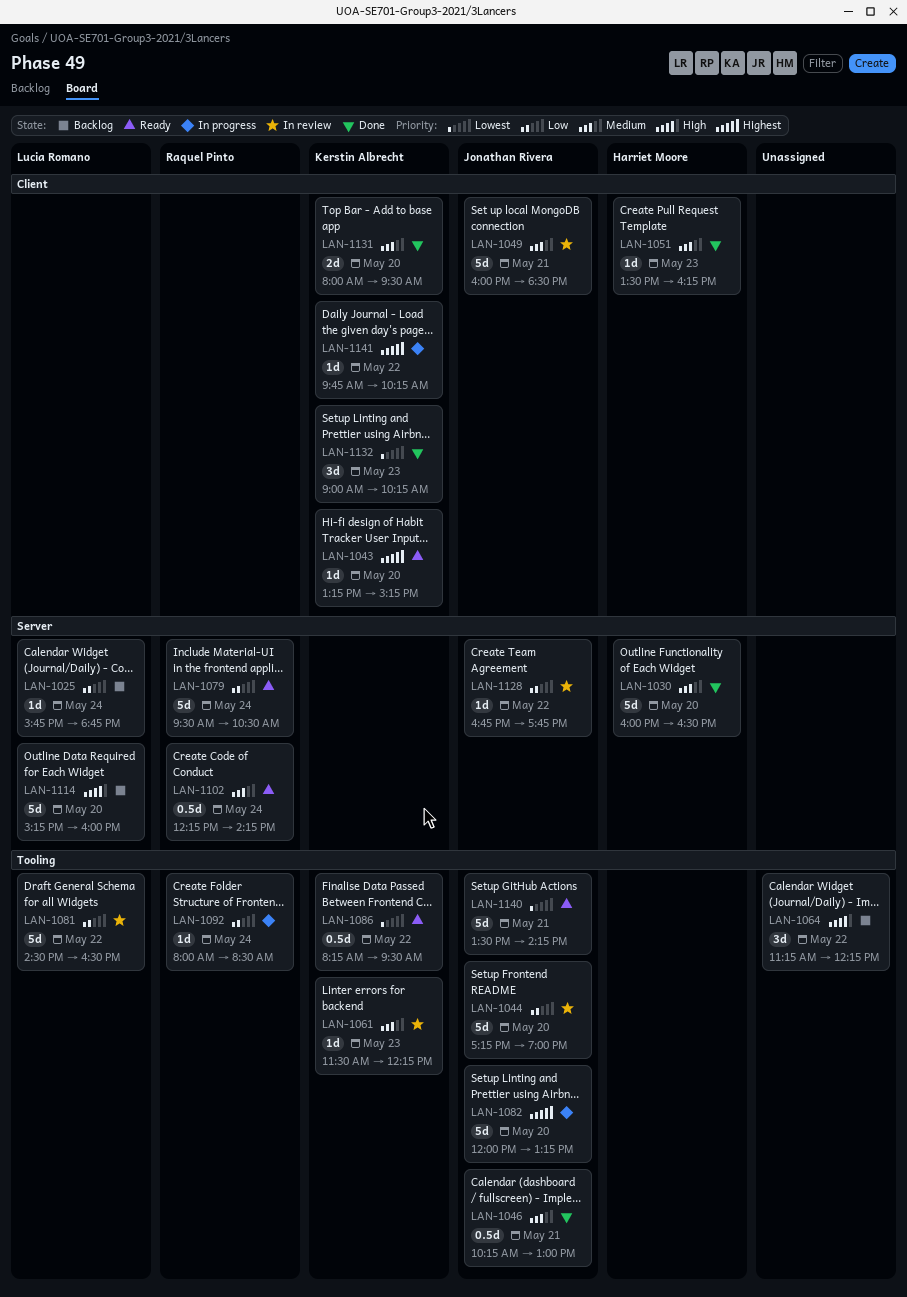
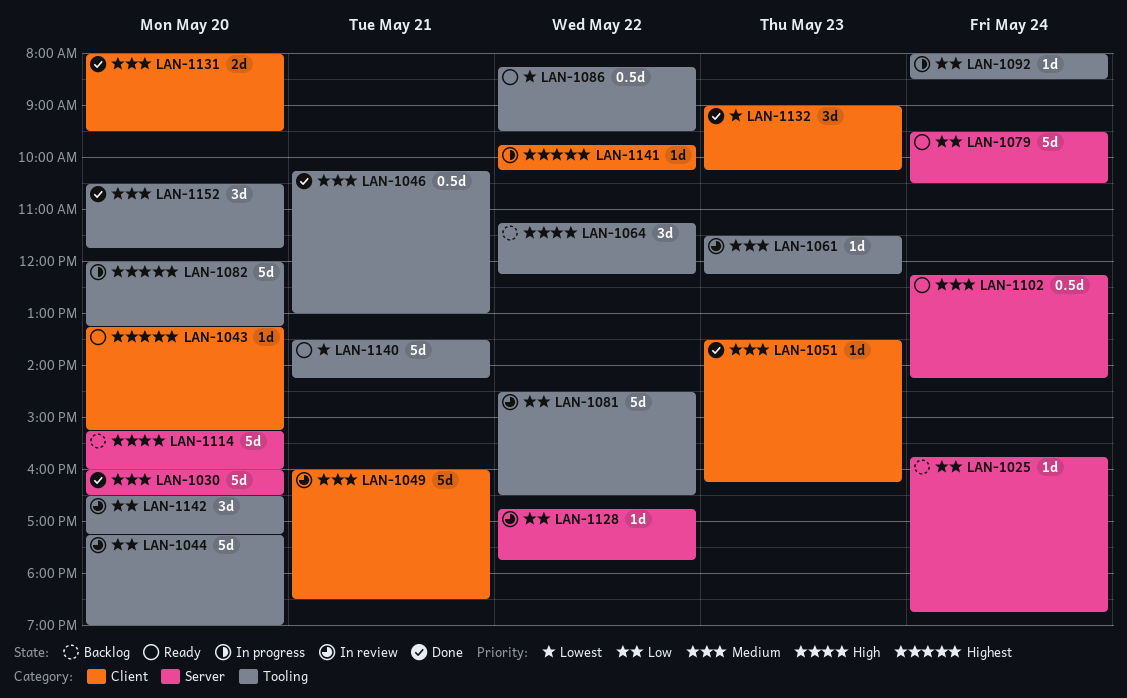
LAN-1142: none -> present
LAN-1152: none -> present

